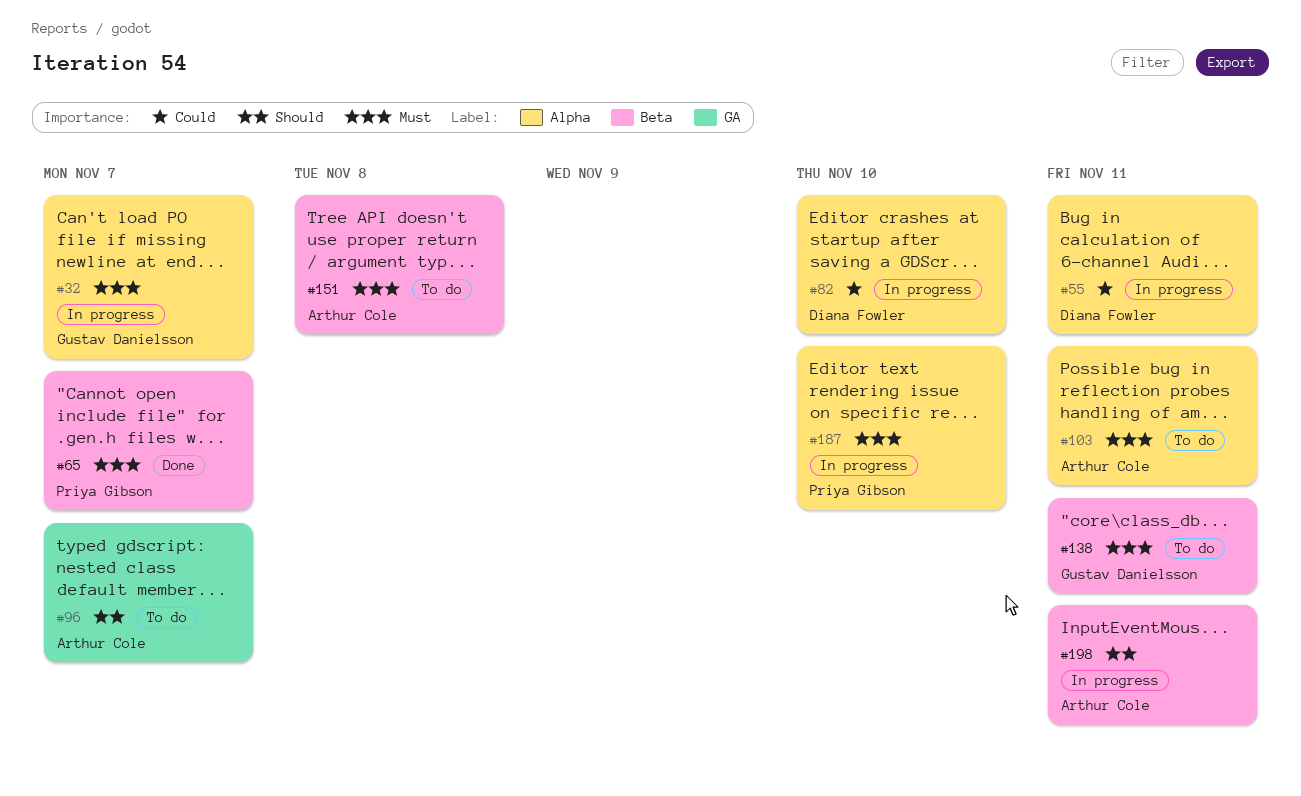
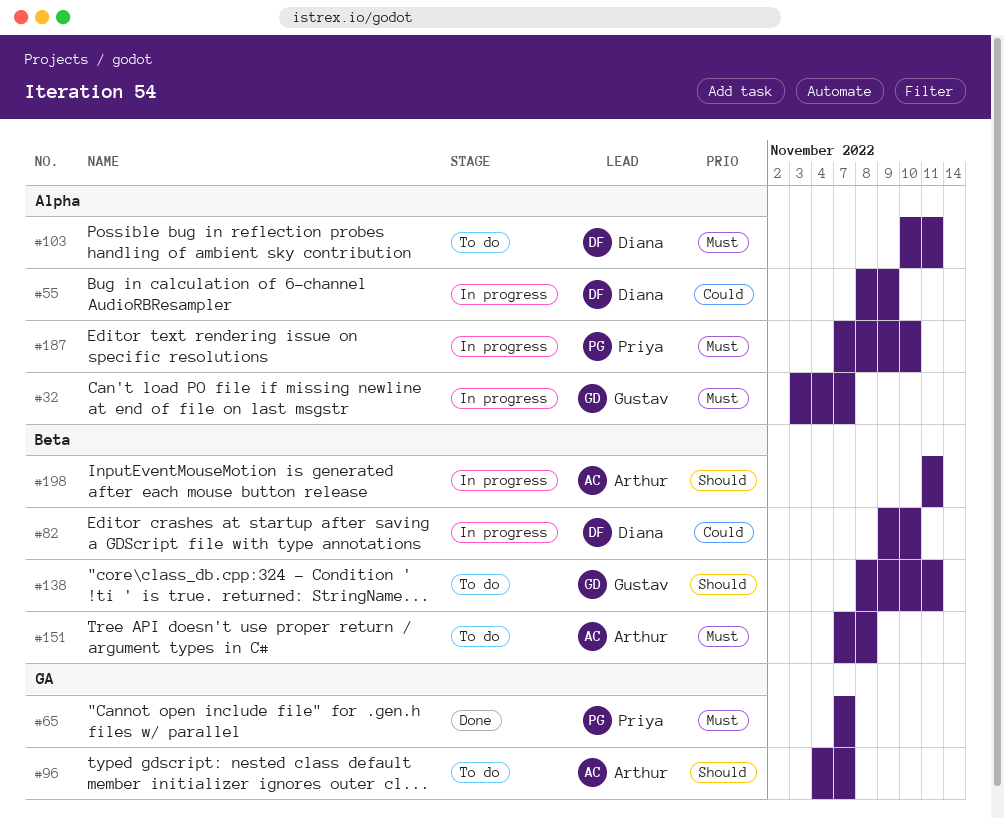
#55, due: Nov 11 -> Nov 9
#65, label: Beta -> GA
#82, label: Alpha -> Beta
#103, owner: Arthur Cole -> Diana Fowler
#138, priority: Must -> Should

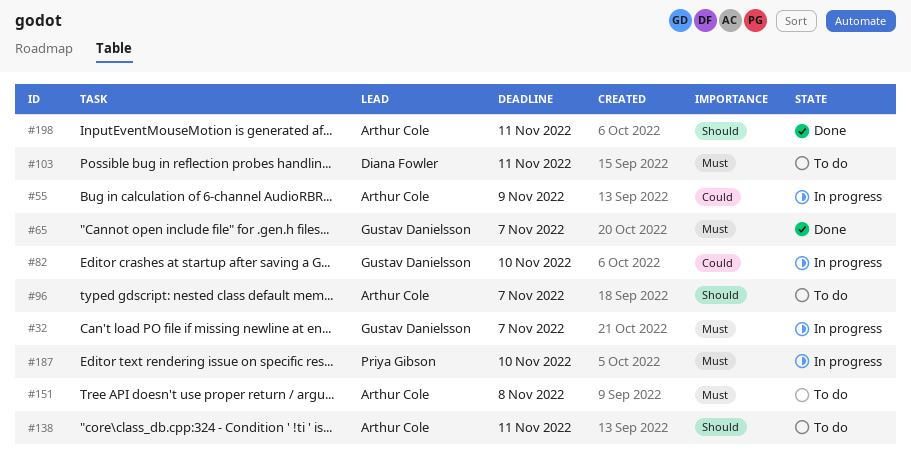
#55, owner: Diana Fowler -> Arthur Cole
#65, owner: Priya Gibson -> Gustav Danielsson
#82, owner: Diana Fowler -> Gustav Danielsson
#138, owner: Gustav Danielsson -> Arthur Cole
#198, status: In progress -> Done

